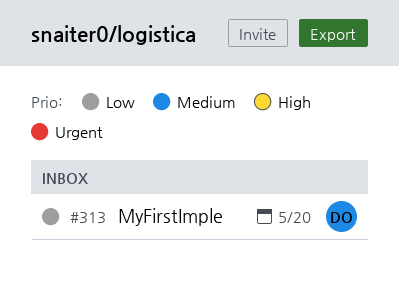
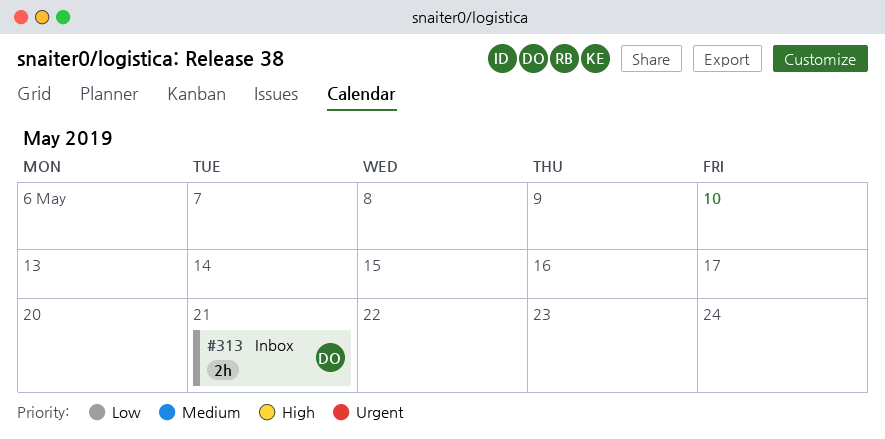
#313, due: May 20 -> May 21

